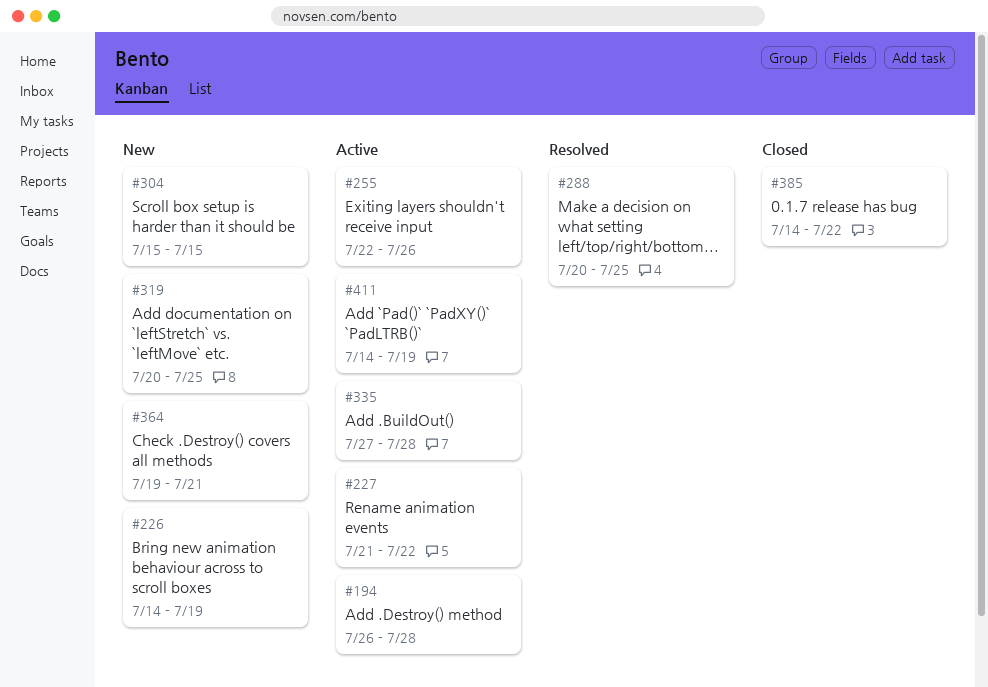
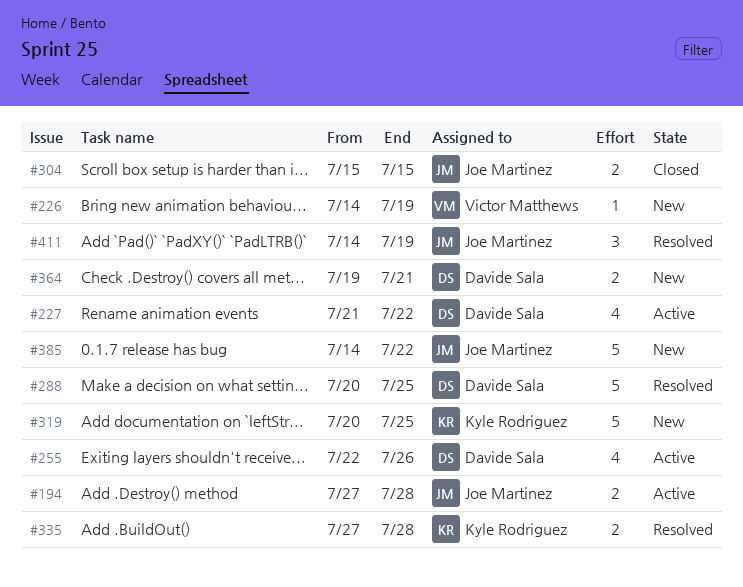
#194, start: Jul 26 -> Jul 27
#304, status: New -> Closed
#335, status: Active -> Resolved
#385, status: Closed -> New
#411, status: Active -> Resolved

